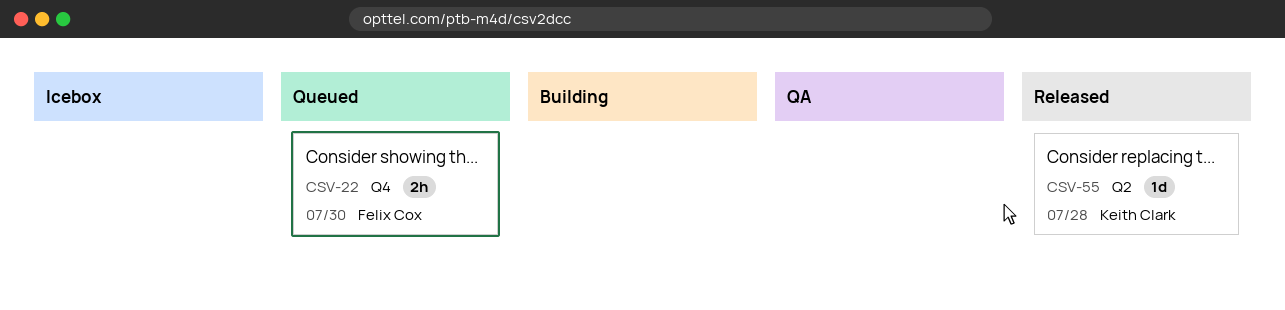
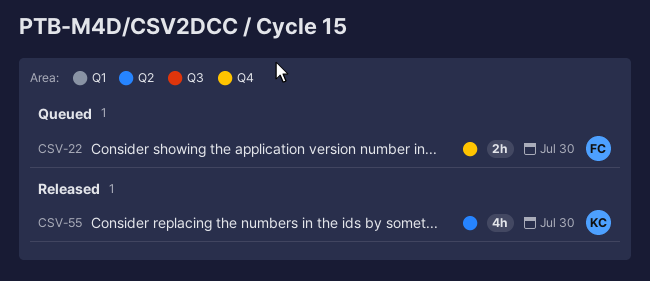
CSV-55, estimate: 1d -> 4h
CSV-55, due: Jul 28 -> Jul 30

